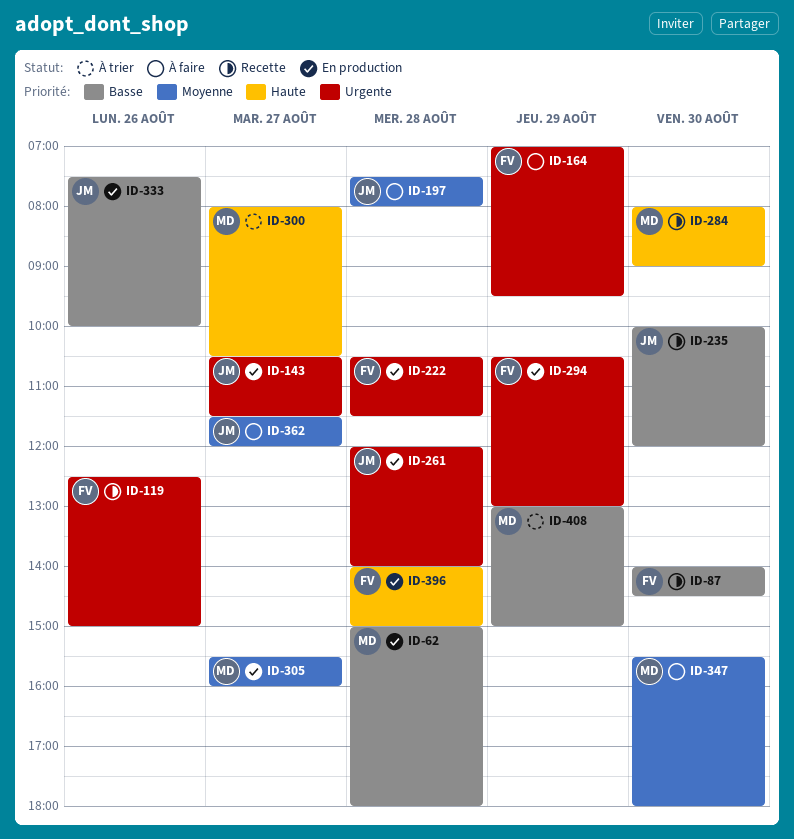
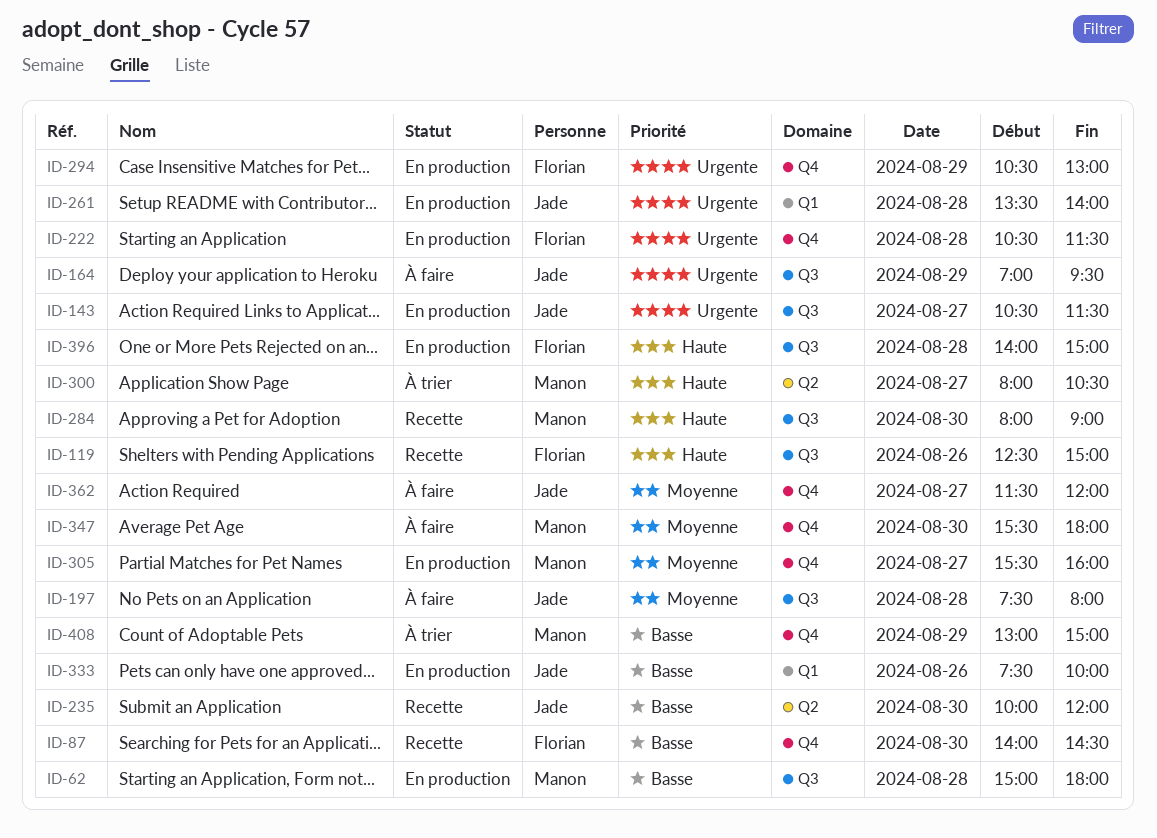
ID-119, priority: Urgente -> Haute
ID-164, owner: Florian -> Jade
ID-261, begins: 12:00 -> 13:30

